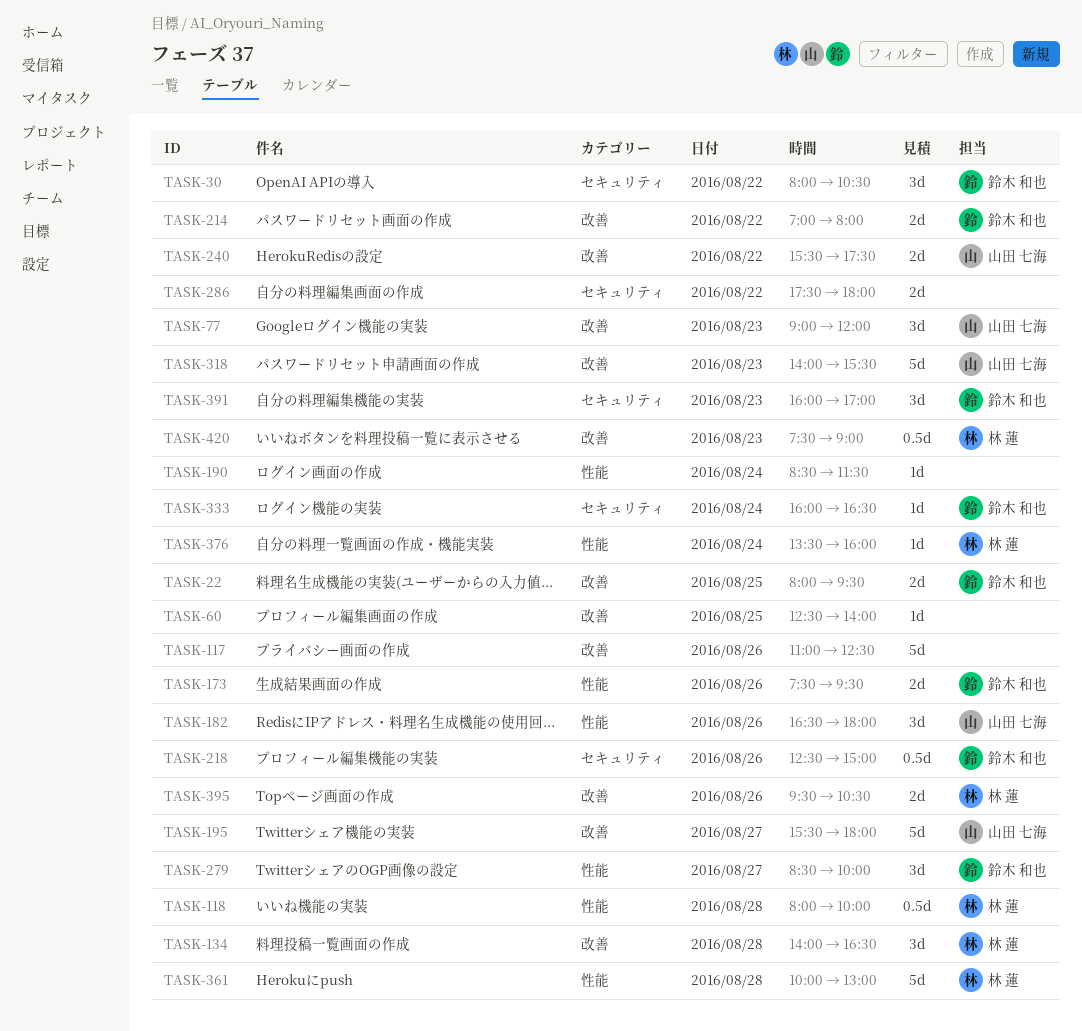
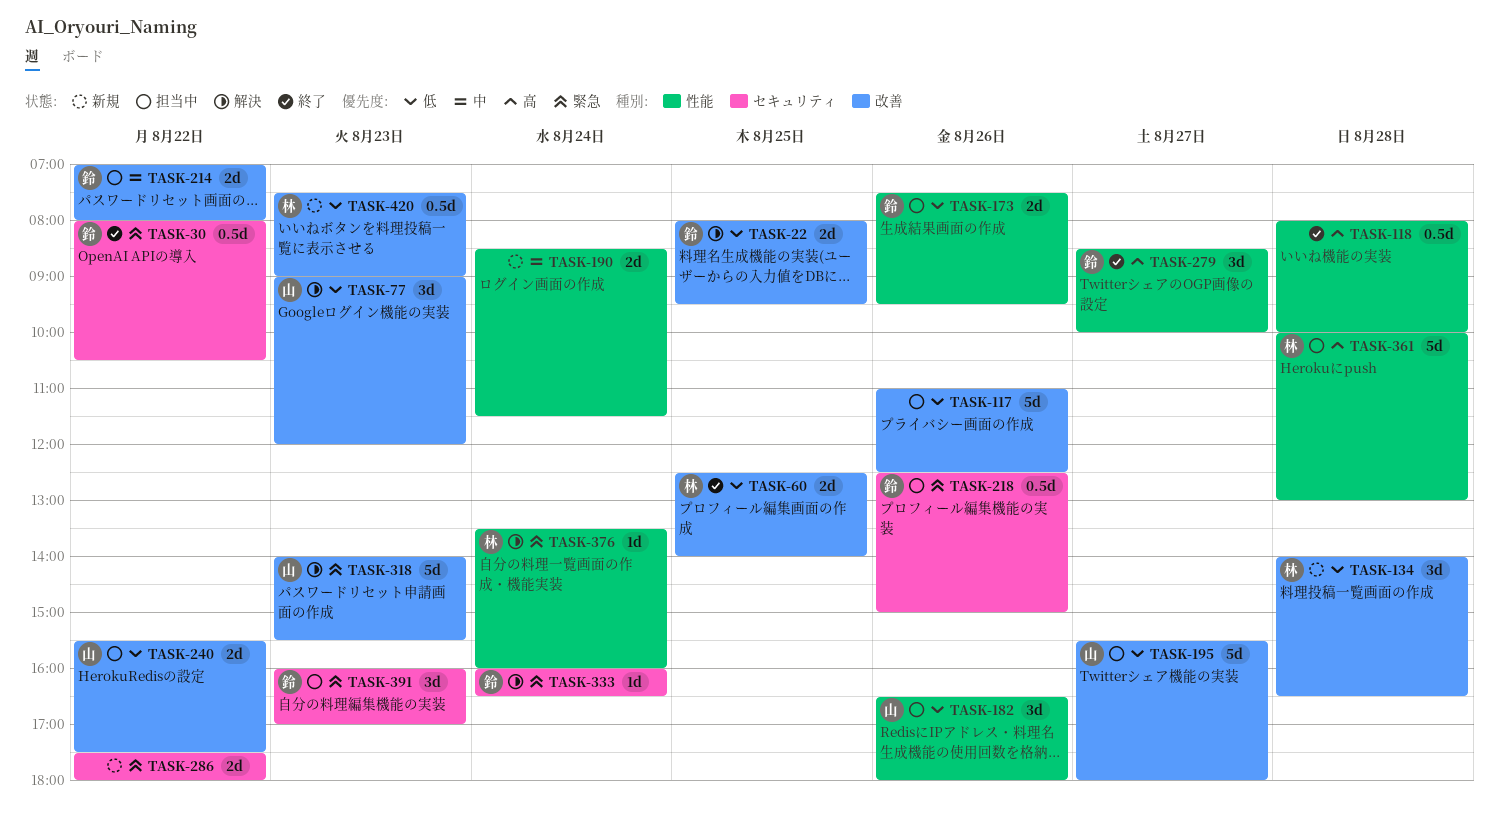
TASK-30, estimate: 3d -> 0.5d
TASK-60, owner: none -> 林 蓮
TASK-60, estimate: 1d -> 2d
TASK-118, owner: 林 蓮 -> none
TASK-190, estimate: 1d -> 2d
TASK-395: present -> none

